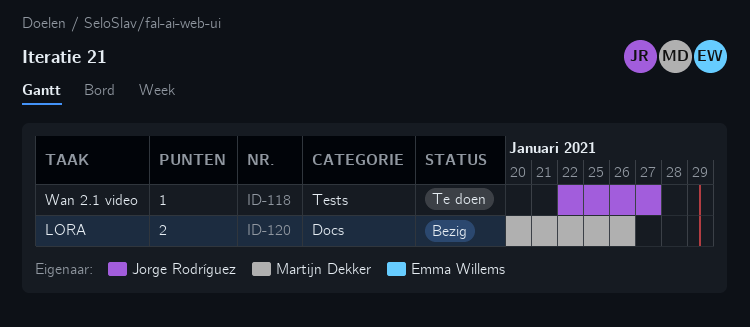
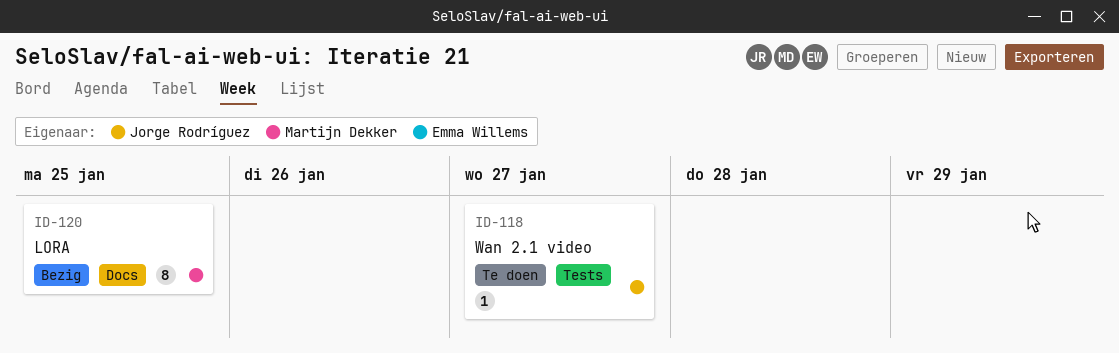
ID-120, estimate: 2 -> 8
ID-120, due: Jan 26 -> Jan 25

